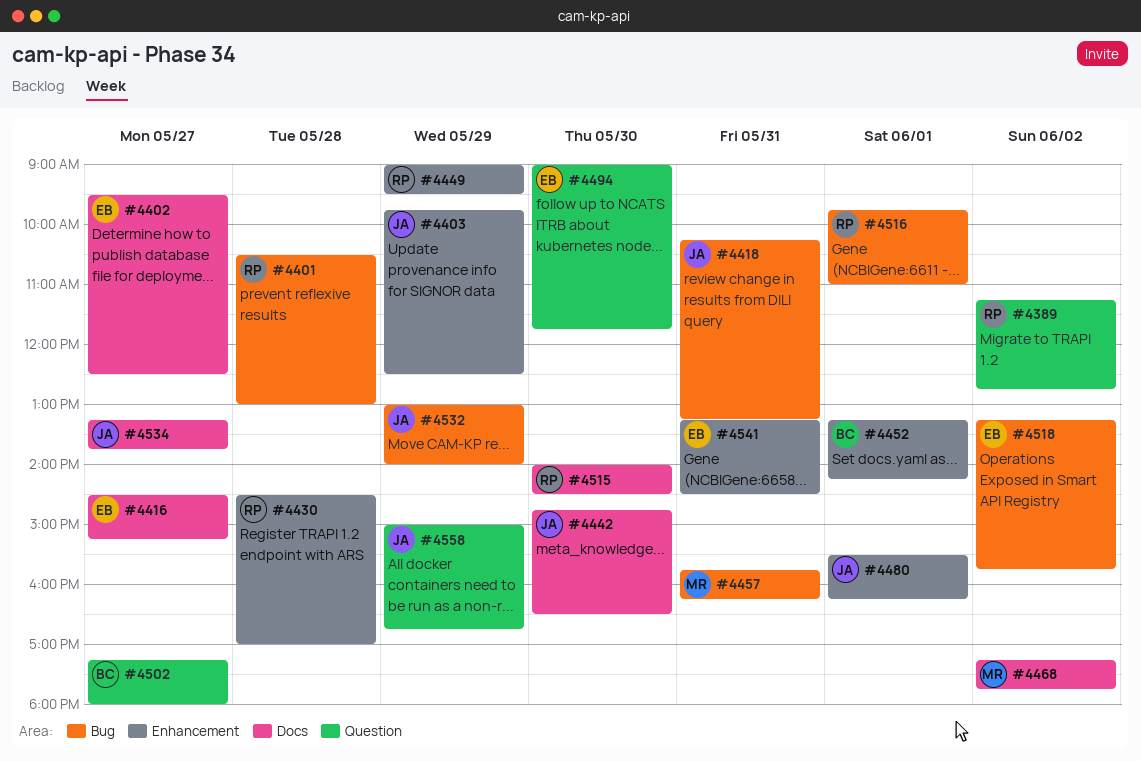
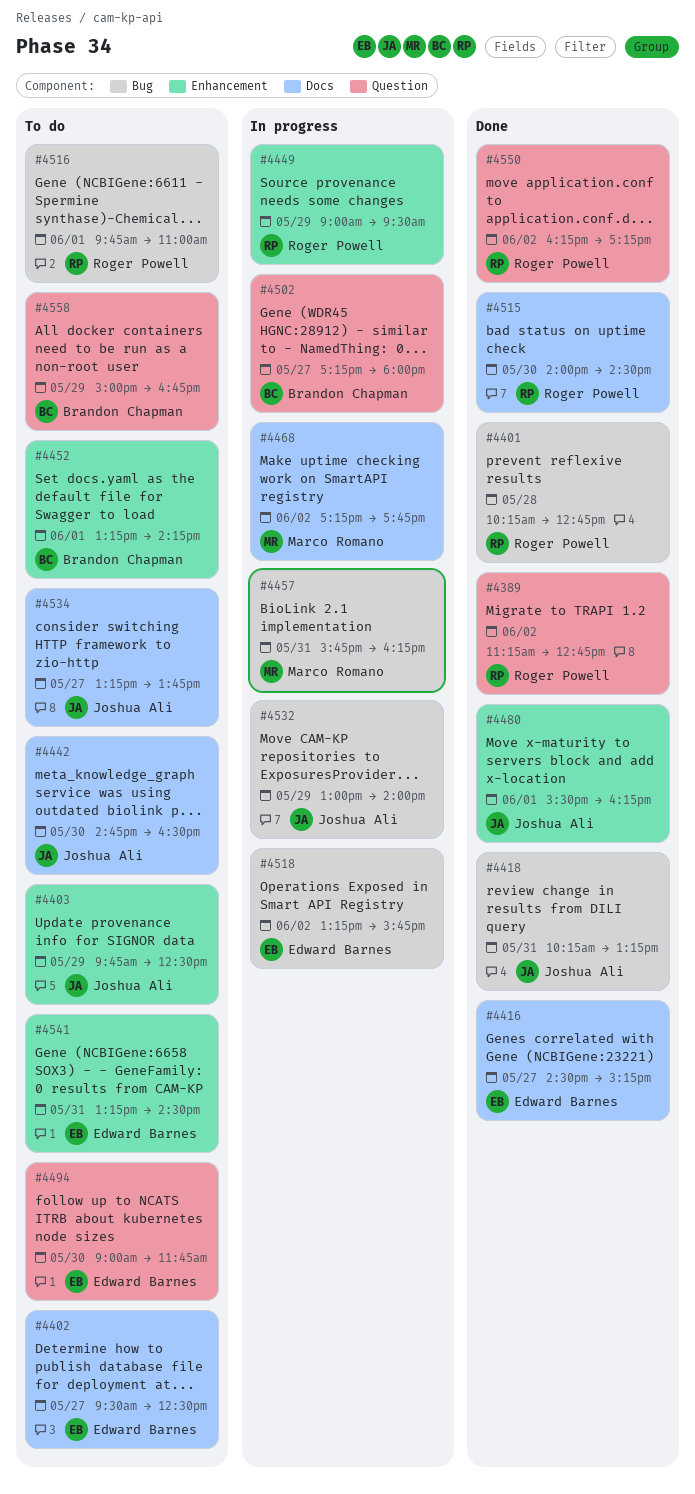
#4401, begins: 10:30 -> 10:15
#4401, ends: 13:00 -> 12:45
#4430: present -> none
#4550: none -> present
#4558, owner: Joshua Ali -> Brandon Chapman

